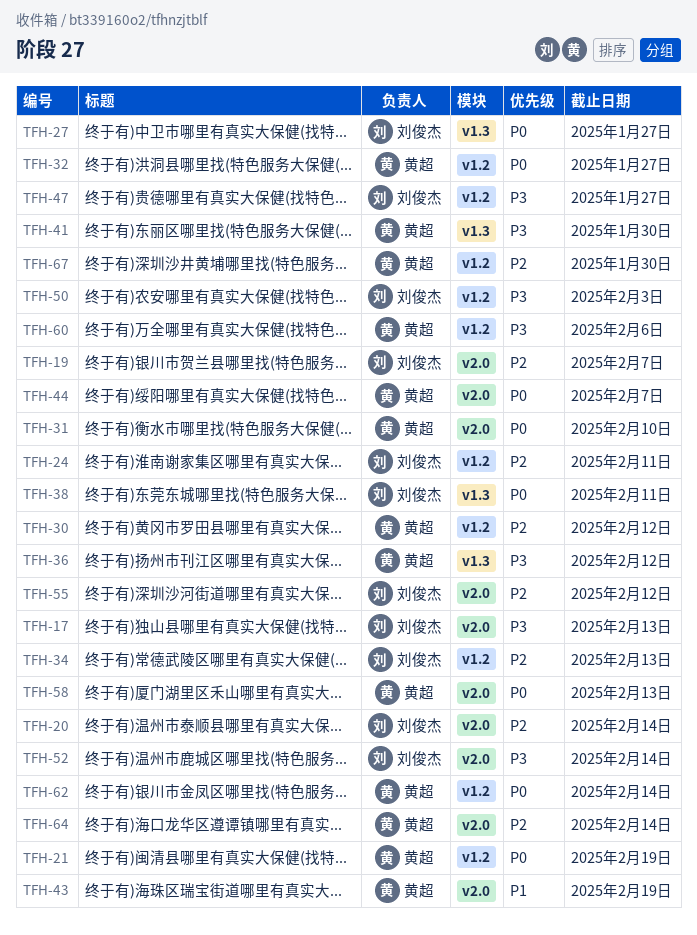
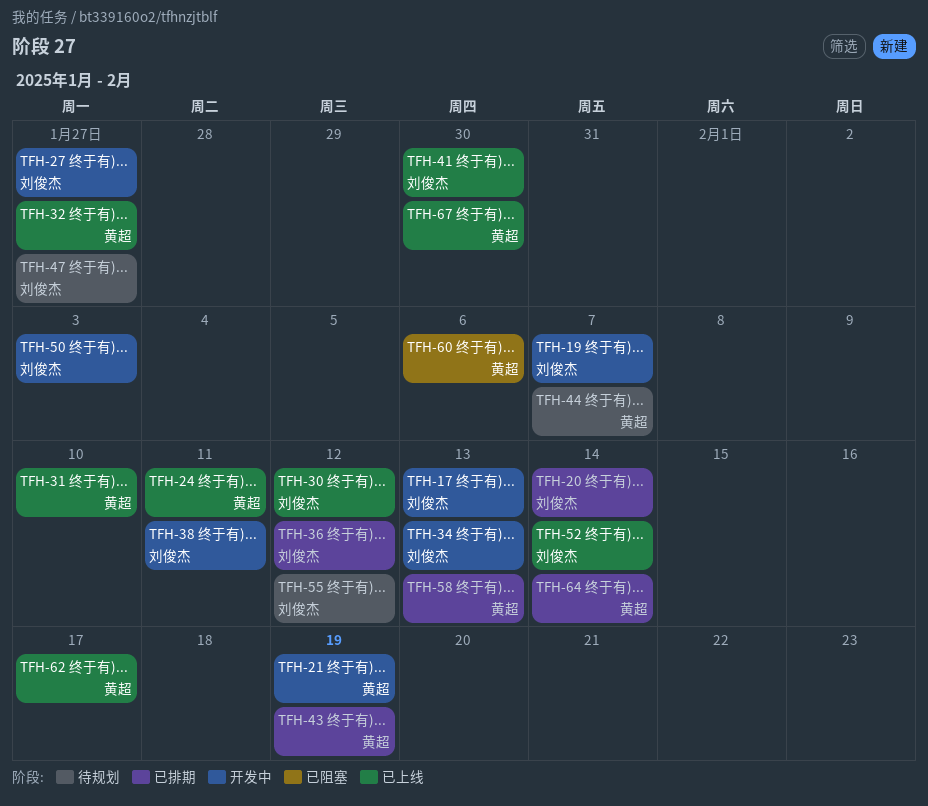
TFH-24, owner: 刘俊杰 -> 黄超
TFH-30, owner: 黄超 -> 刘俊杰
TFH-36, owner: 黄超 -> 刘俊杰
TFH-41, owner: 黄超 -> 刘俊杰
TFH-62, due: Feb 14 -> Feb 17

